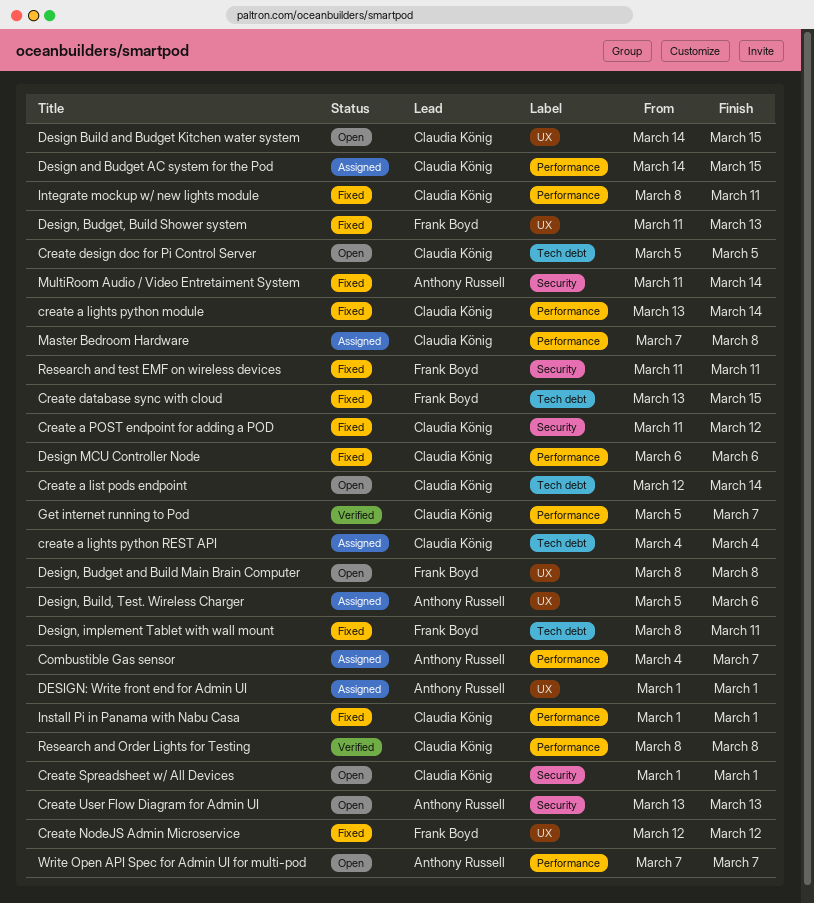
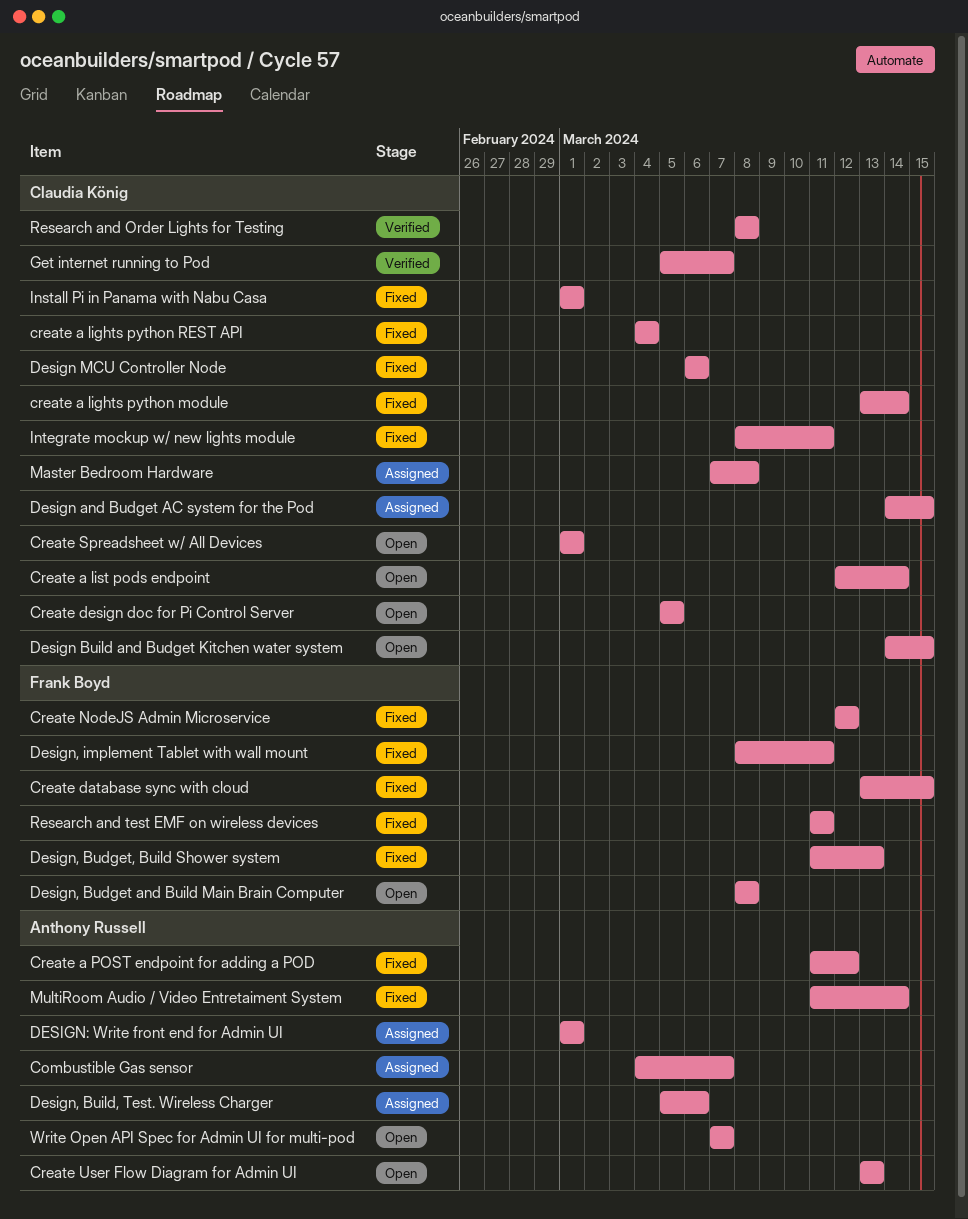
create a lights python REST API, status: Assigned -> Fixed
Create a POST endpoint for adding a POD, owner: Claudia König -> Anthony Russell

